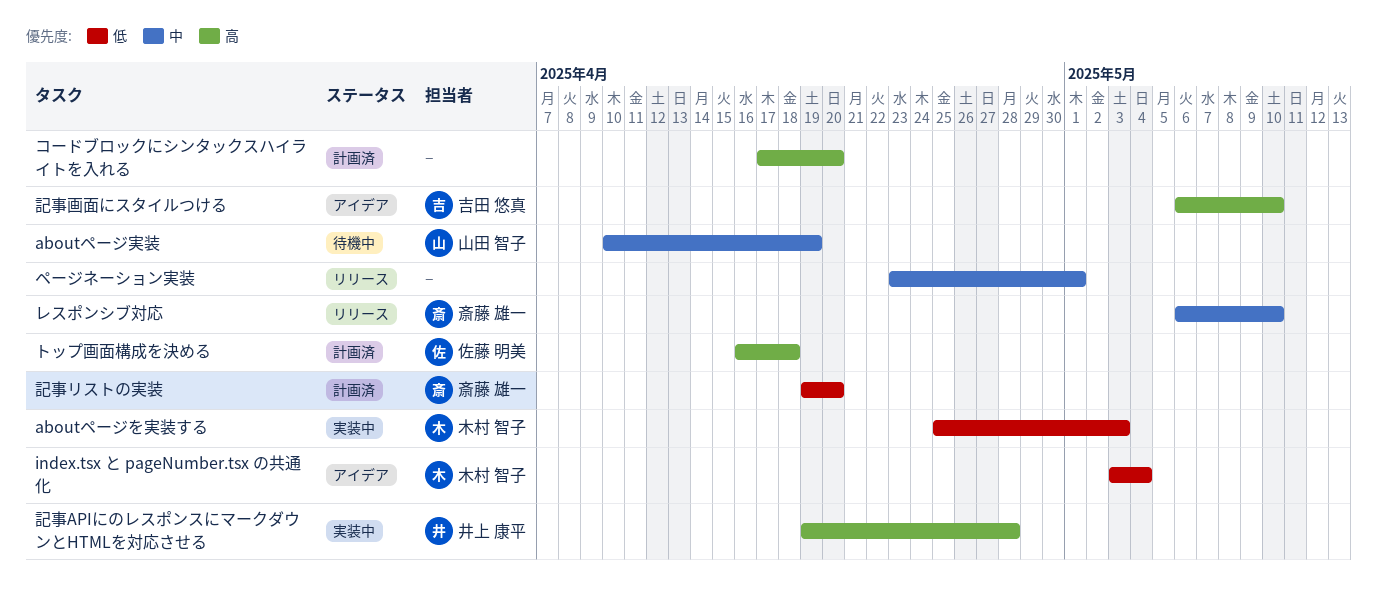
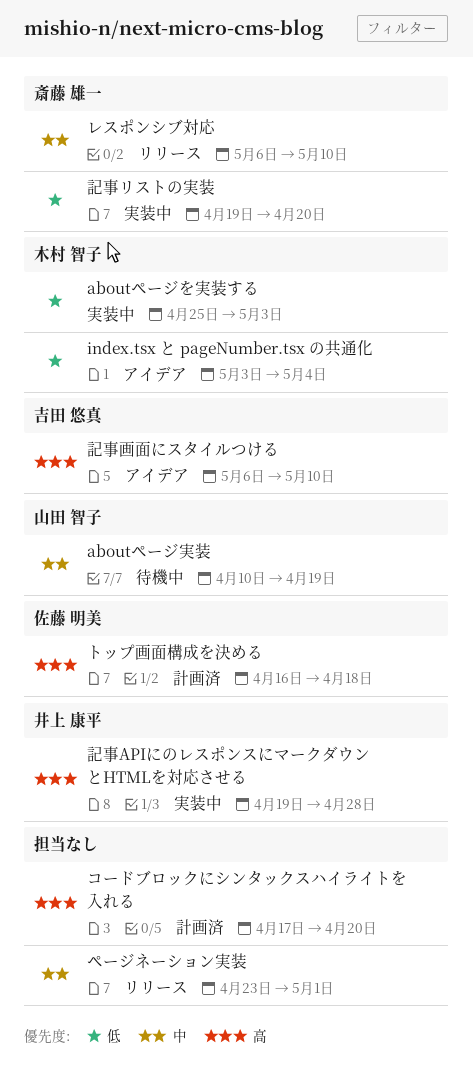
記事リストの実装, status: 計画済 -> 実装中

